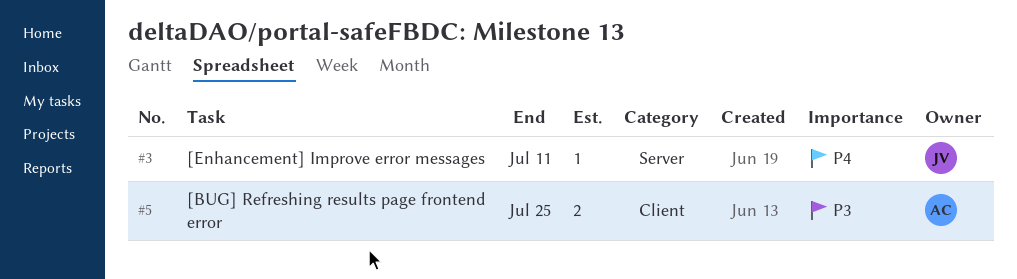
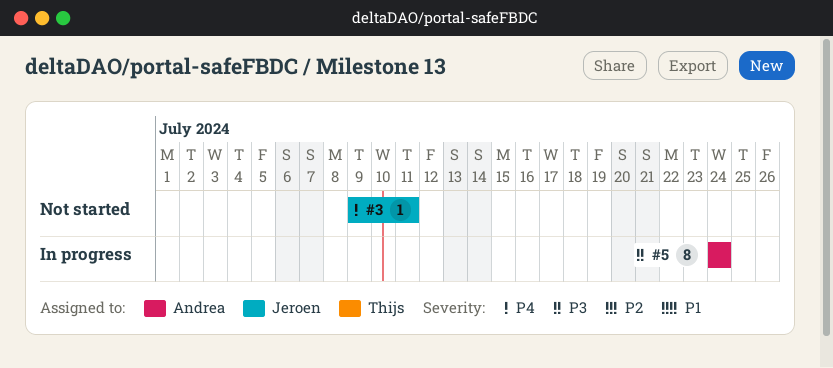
#5, estimate: 2 -> 8
#5, due: Jul 25 -> Jul 24

